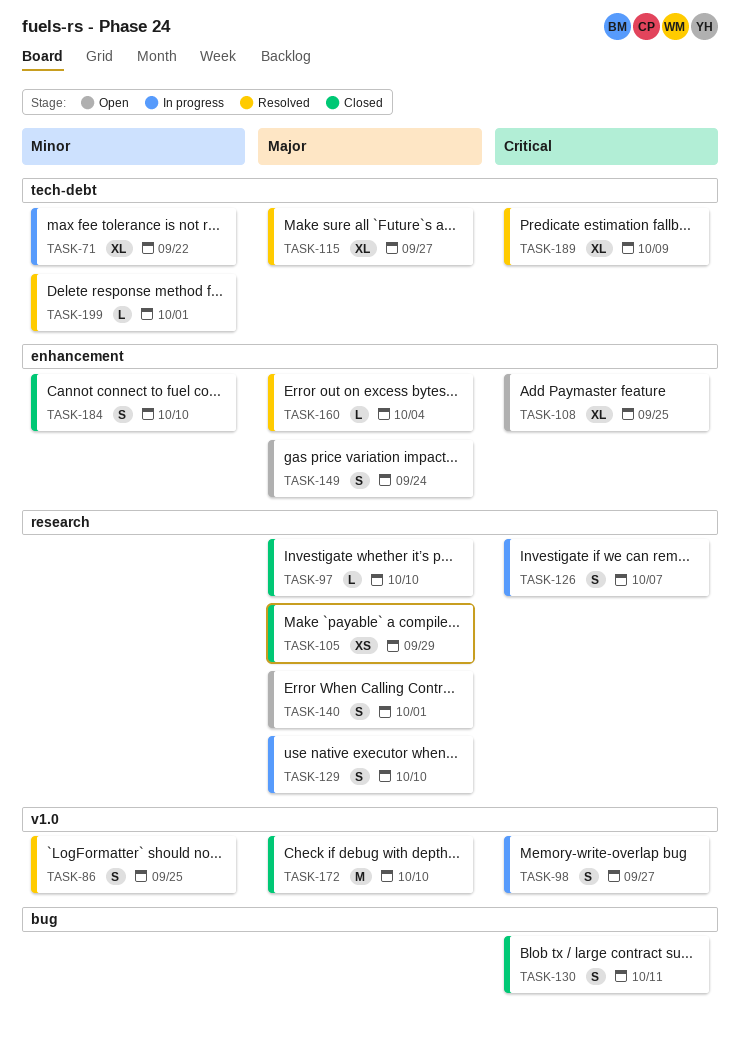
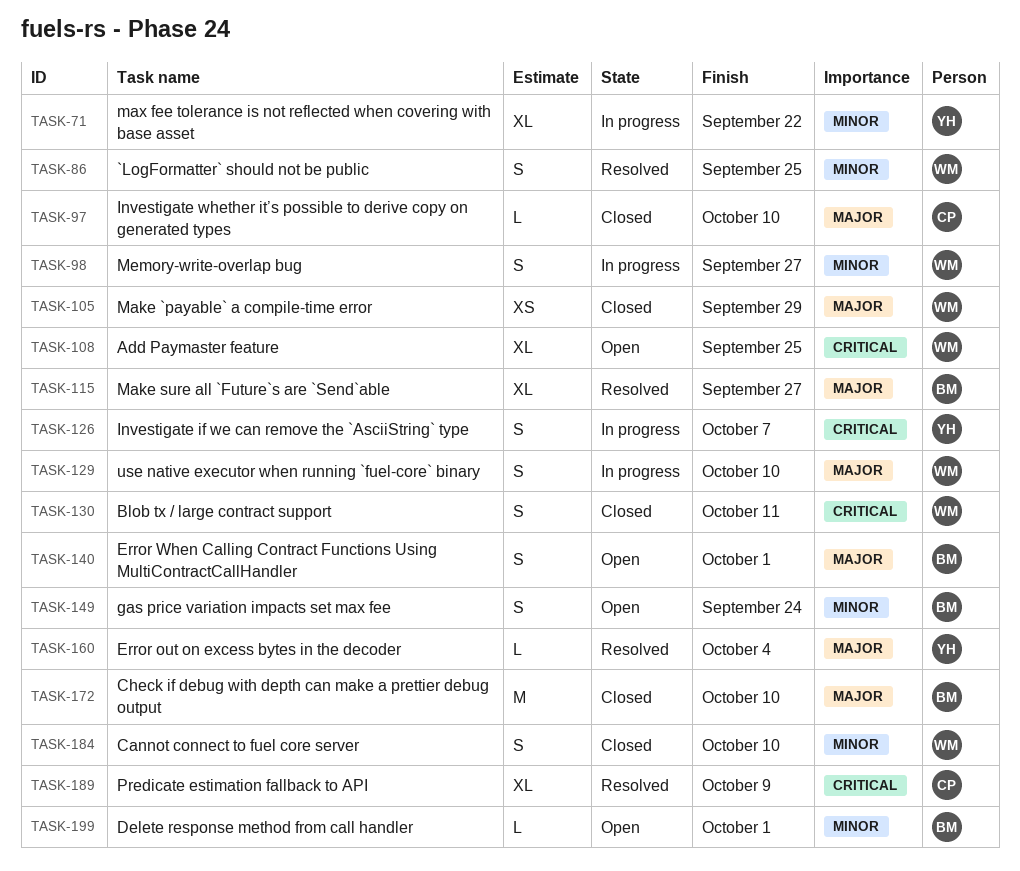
TASK-98, priority: Critical -> Minor
TASK-149, priority: Major -> Minor
TASK-199, status: Resolved -> Open

